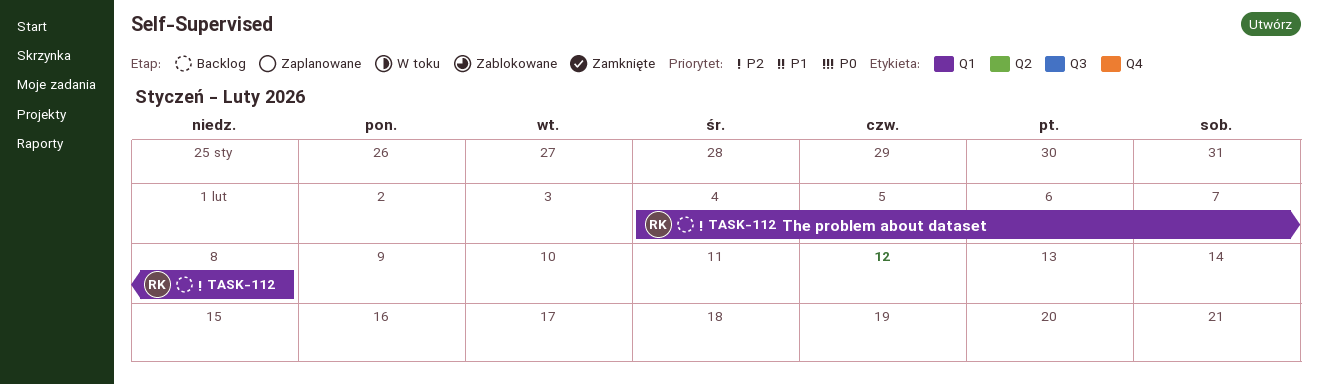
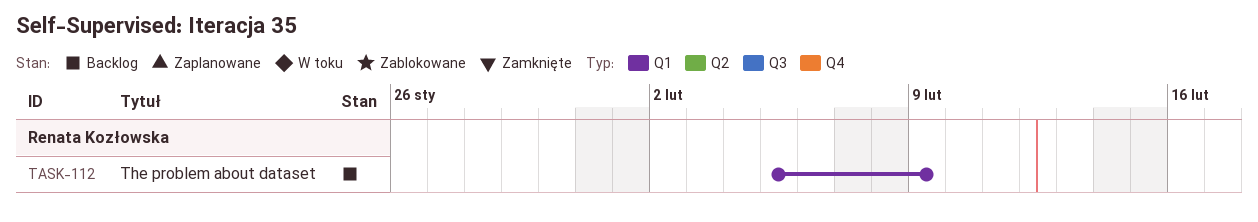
TASK-112, start: Feb 4 -> Feb 5
TASK-112, due: Feb 8 -> Feb 9

